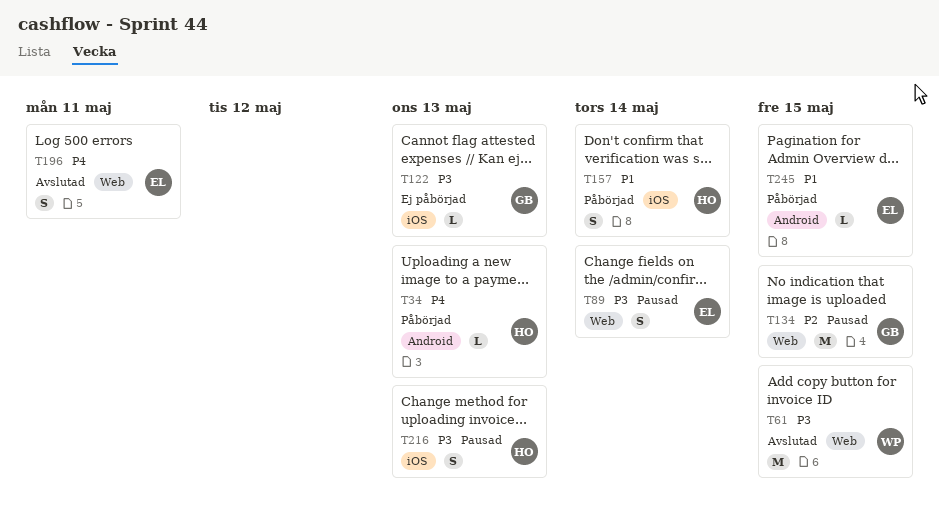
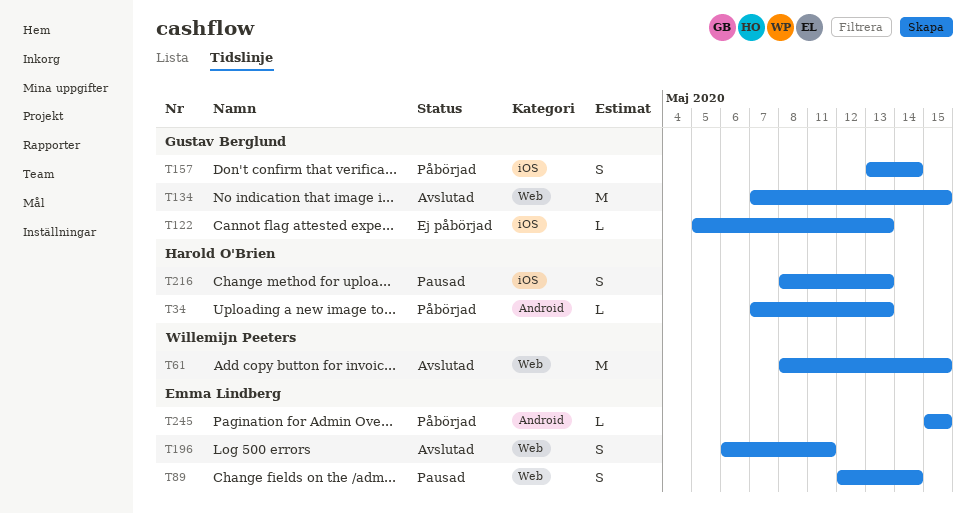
T134, status: Pausad -> Avslutad
T157, owner: Harold O'Brien -> Gustav Berglund

